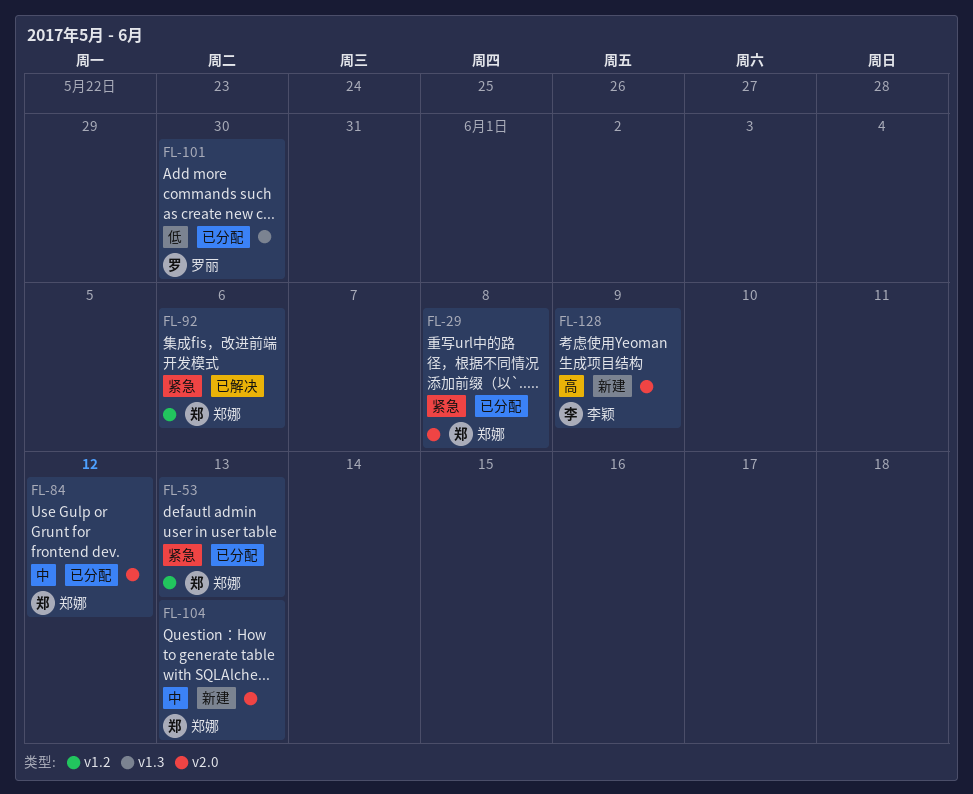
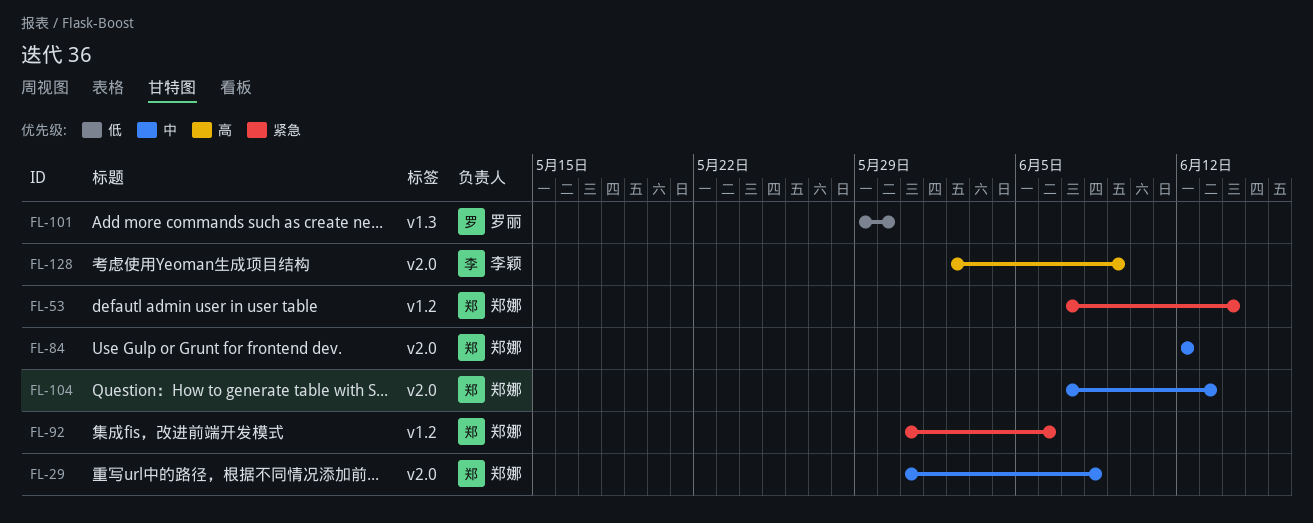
FL-29, priority: 紧急 -> 中
FL-53, due: Jun 13 -> Jun 14

